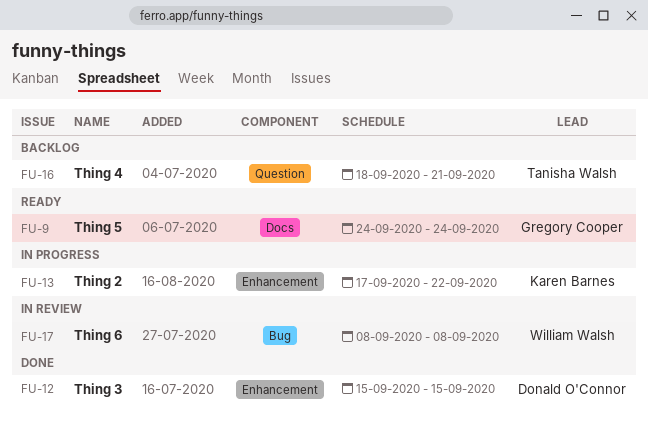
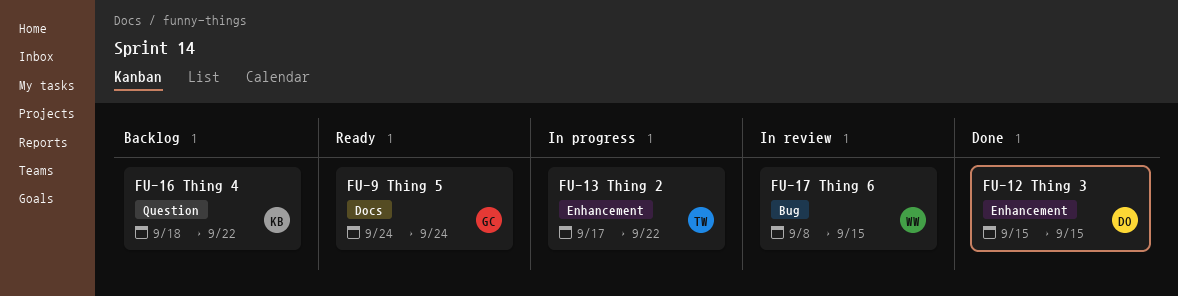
FU-13, owner: Karen Barnes -> Tanisha Walsh
FU-16, owner: Tanisha Walsh -> Karen Barnes
FU-16, due: Sep 21 -> Sep 22
FU-17, due: Sep 8 -> Sep 15

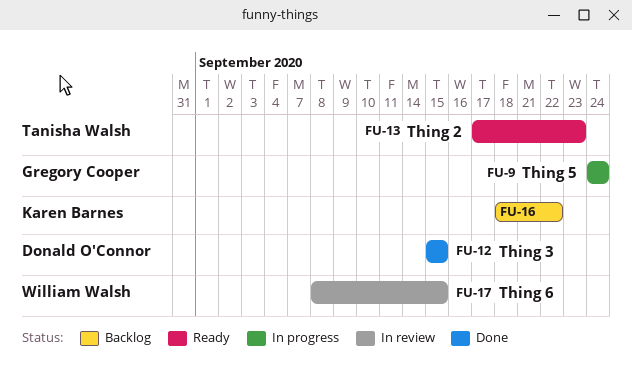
FU-9, status: Ready -> In progress
FU-13, status: In progress -> Ready
FU-13, due: Sep 22 -> Sep 23

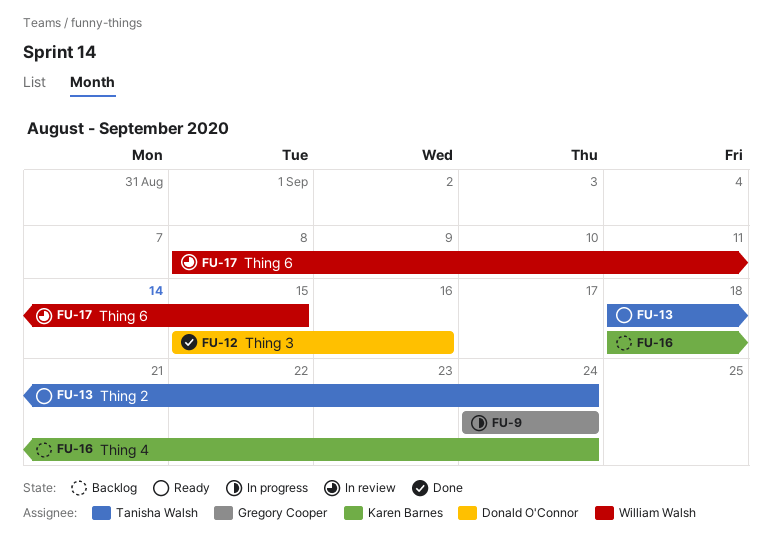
FU-12, due: Sep 15 -> Sep 16
FU-13, start: Sep 17 -> Sep 18
FU-13, due: Sep 23 -> Sep 24
FU-16, due: Sep 22 -> Sep 24

